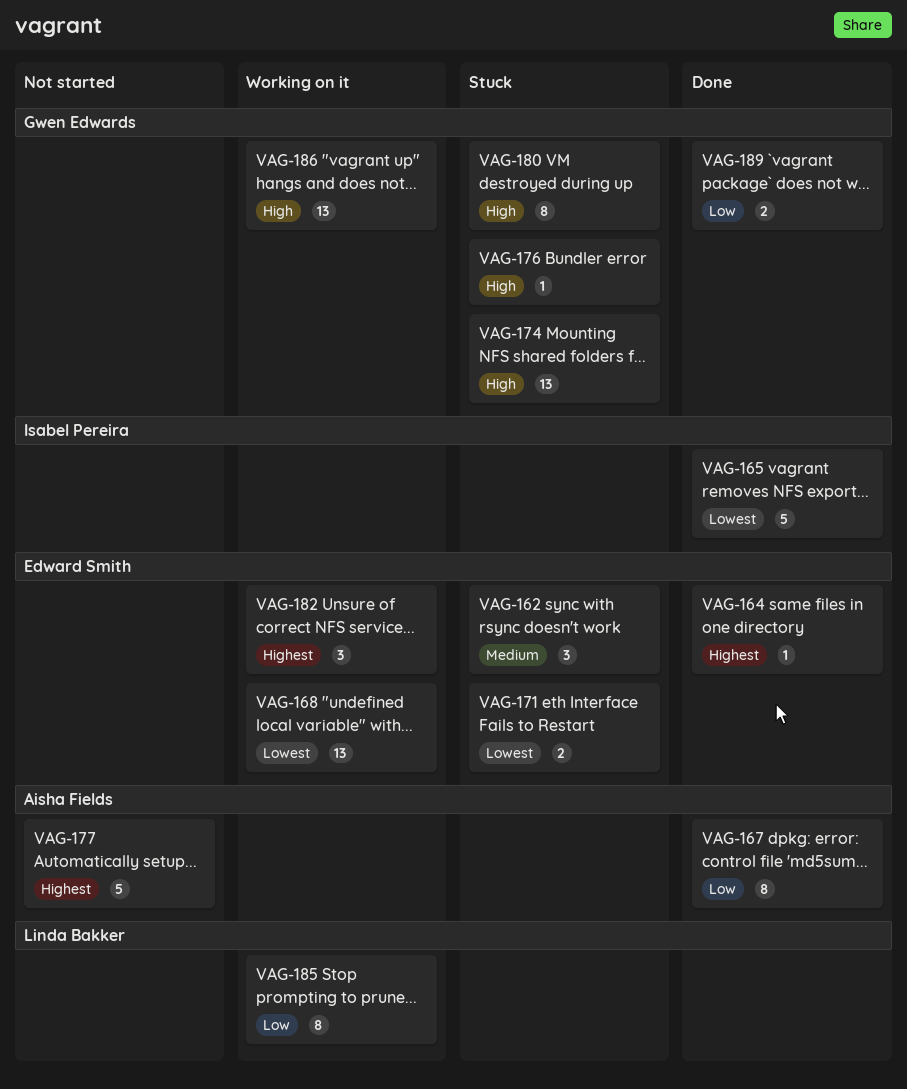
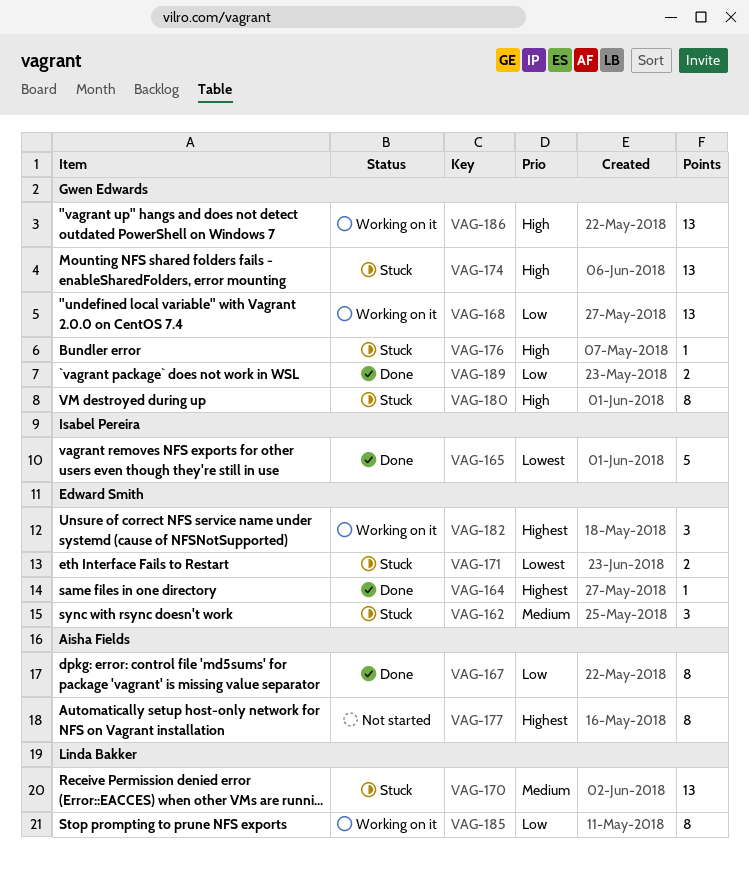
VAG-168, owner: Edward Smith -> Gwen Edwards
VAG-168, priority: Lowest -> Low
VAG-170: none -> present
VAG-177, estimate: 5 -> 8

